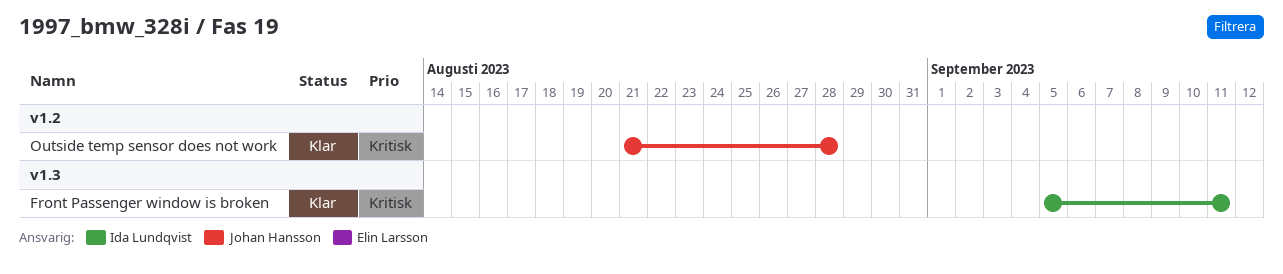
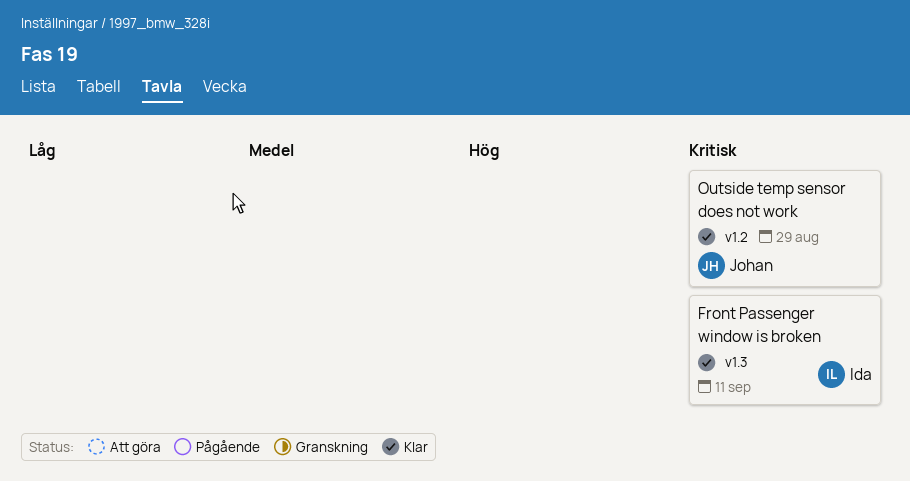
Outside temp sensor does not work, due: Aug 28 -> Aug 29

